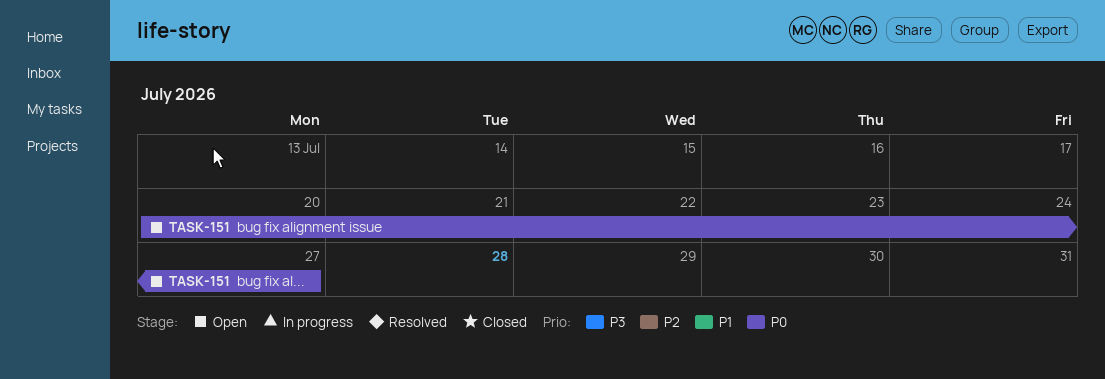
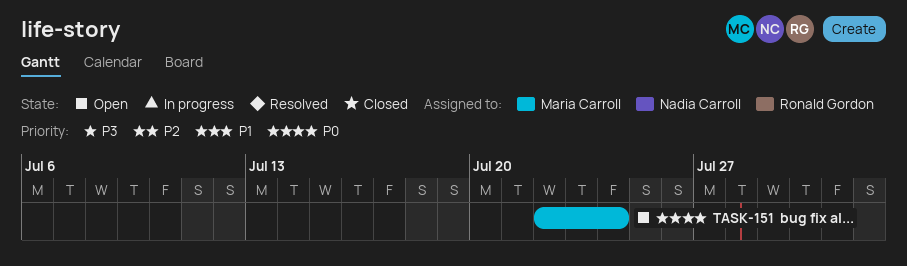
TASK-151, start: Jul 20 -> Jul 22
TASK-151, due: Jul 27 -> Jul 24

